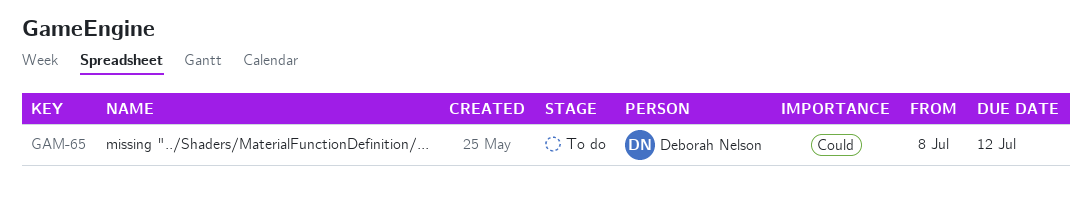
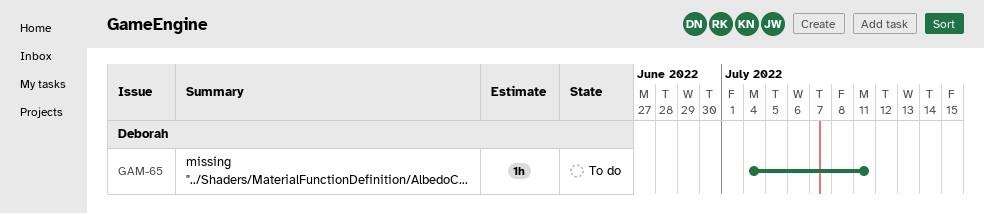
GAM-65, start: Jul 8 -> Jul 4
GAM-65, due: Jul 12 -> Jul 11

